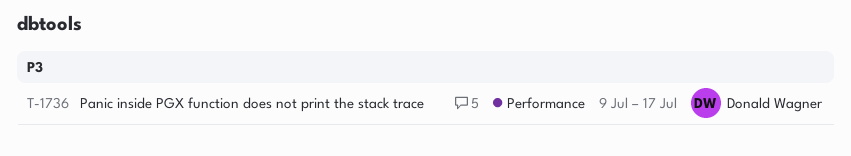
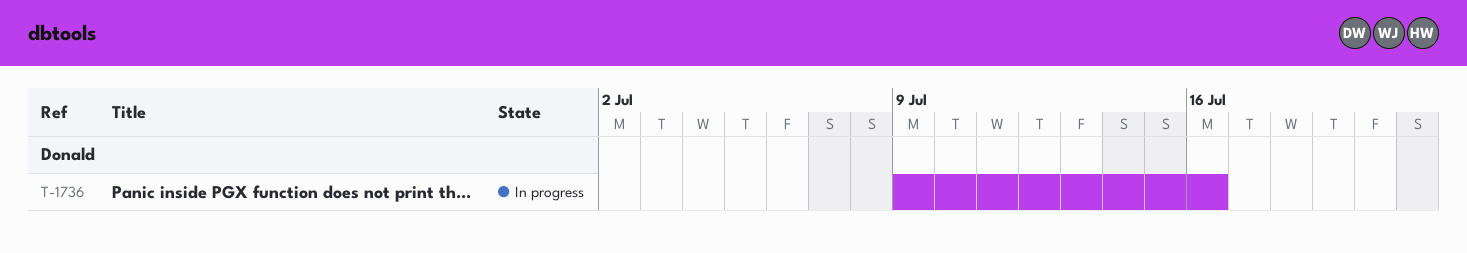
T-1736, due: Jul 17 -> Jul 16

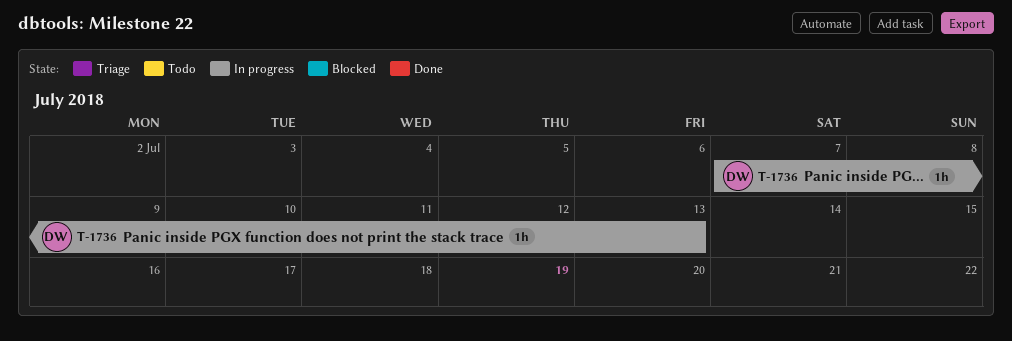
T-1736, start: Jul 9 -> Jul 7
T-1736, due: Jul 16 -> Jul 13

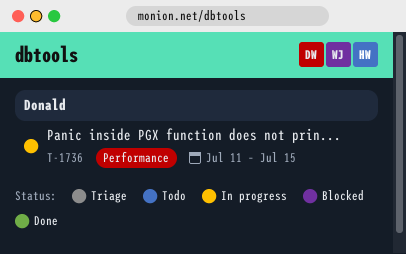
T-1736, start: Jul 7 -> Jul 11
T-1736, due: Jul 13 -> Jul 15

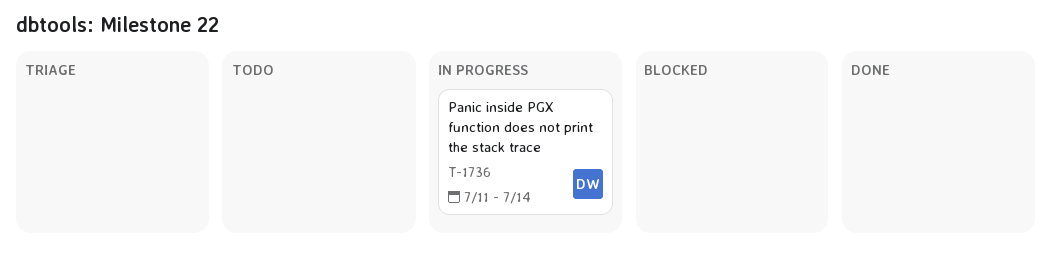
T-1736, due: Jul 15 -> Jul 14

